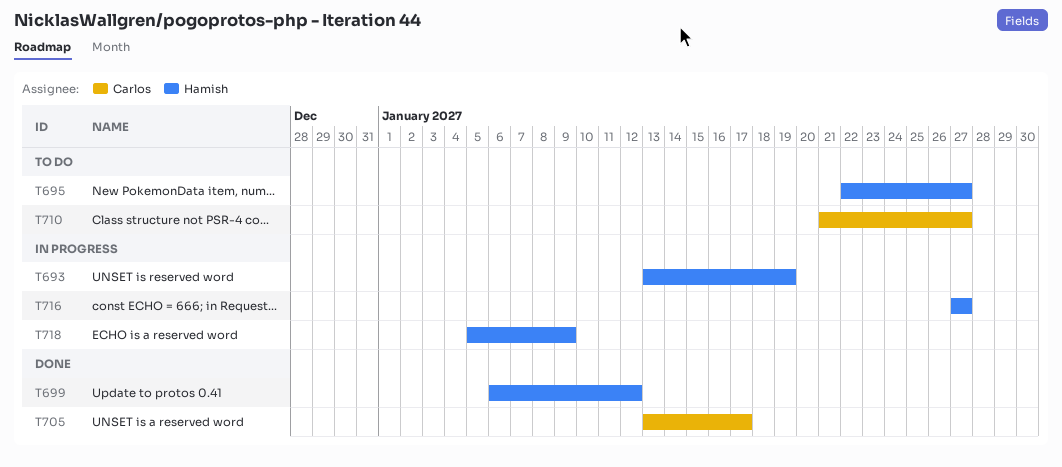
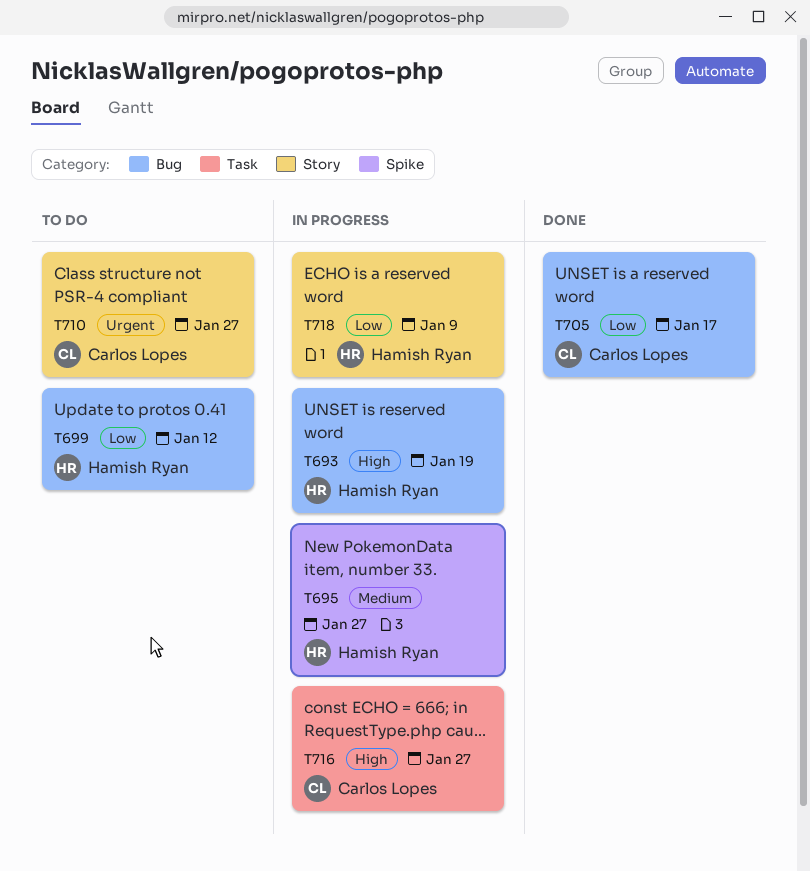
T695, status: To do -> In progress
T699, status: Done -> To do
T716, owner: Hamish Ryan -> Carlos Lopes

